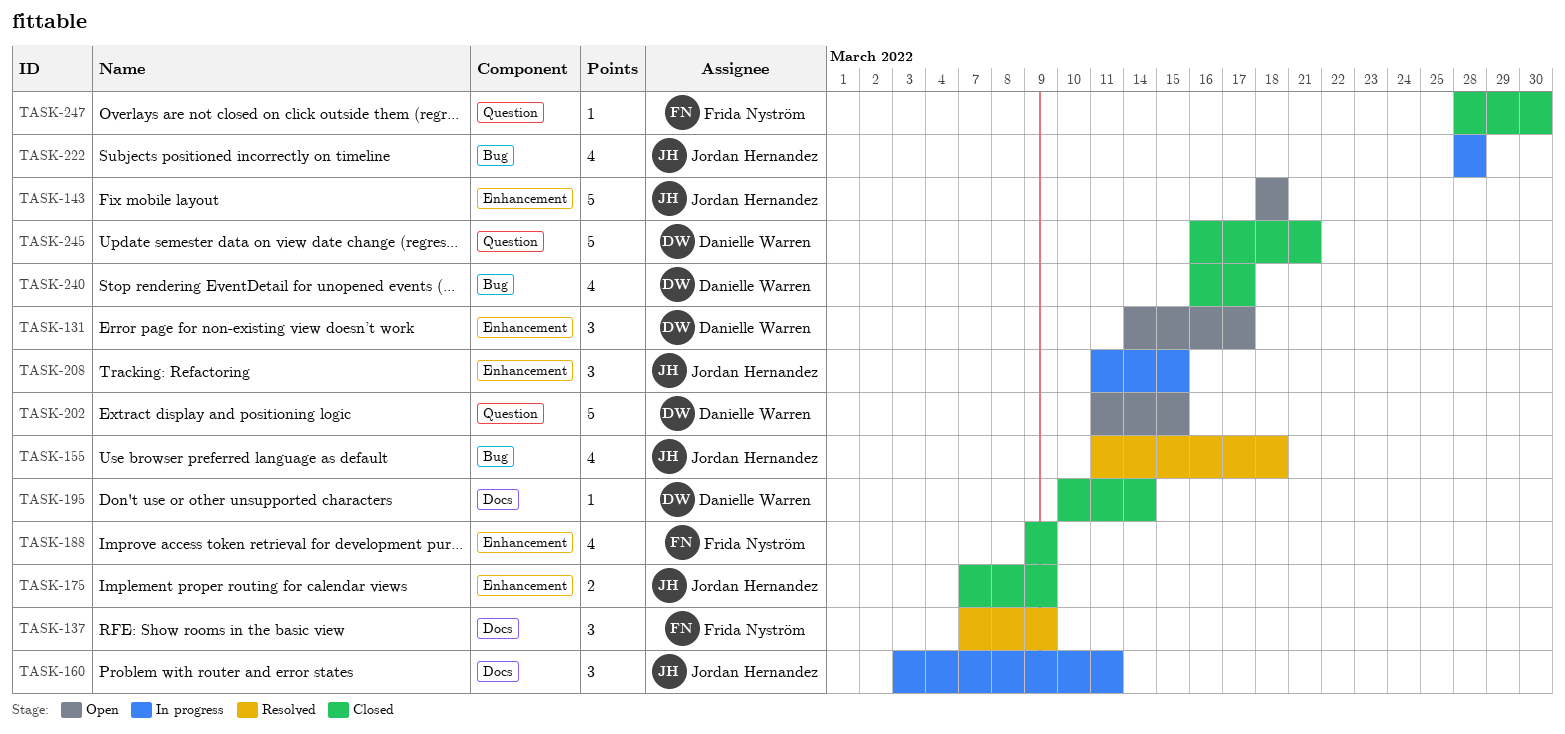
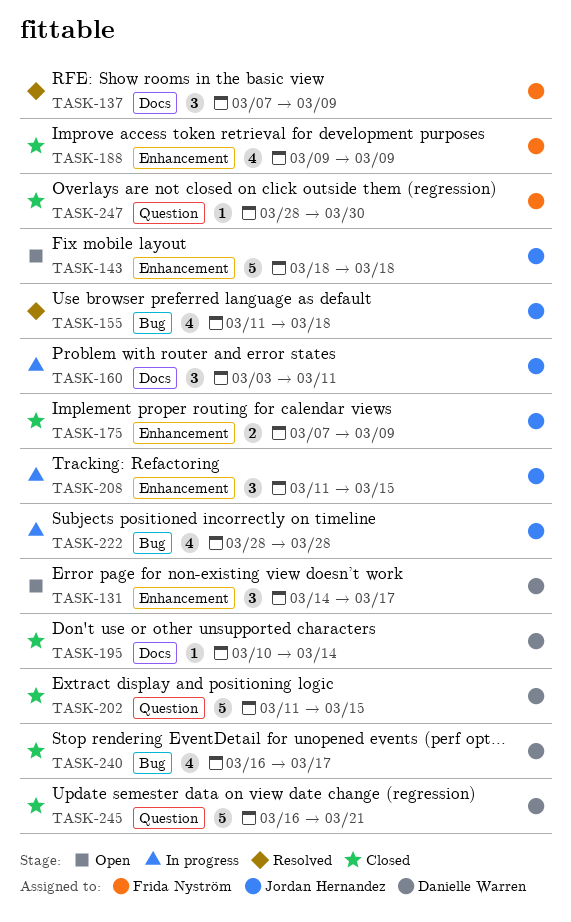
TASK-202, status: Open -> Closed

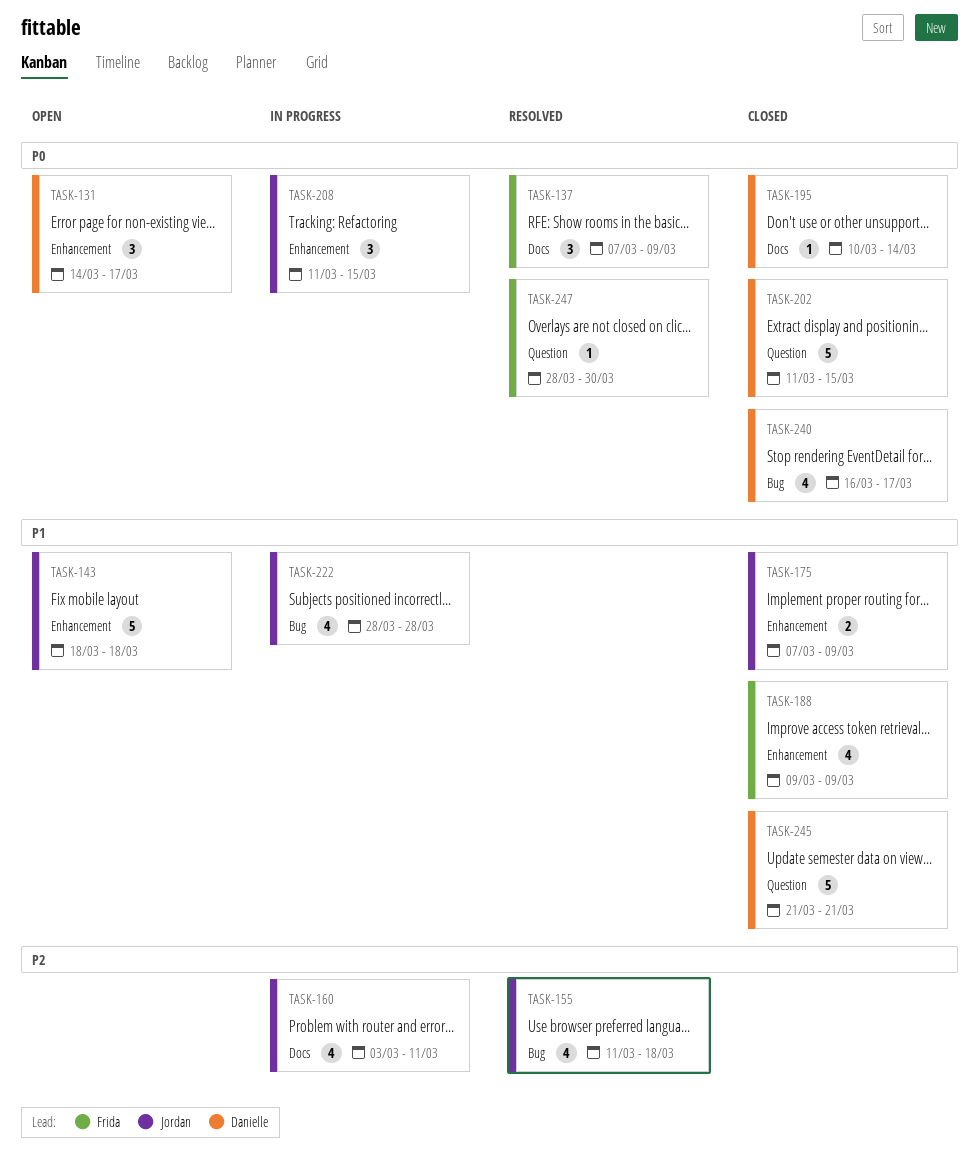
TASK-160, estimate: 3 -> 4
TASK-245, start: Mar 16 -> Mar 21
TASK-247, status: Closed -> Resolved

